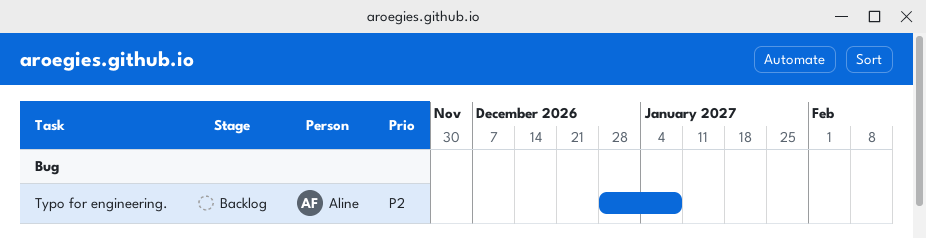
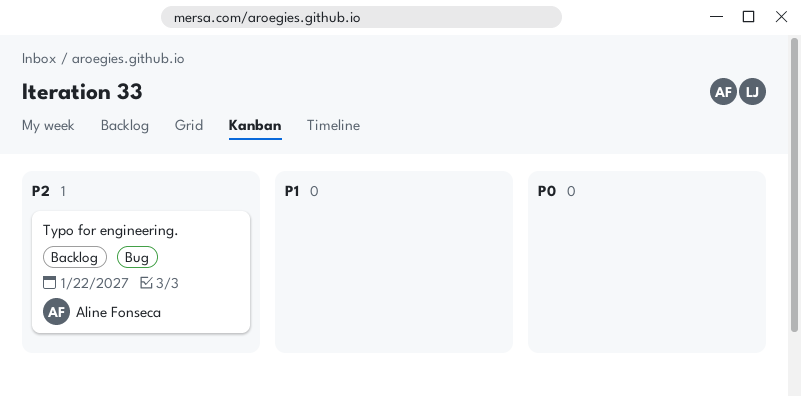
Typo for engineering., due: Jan 8 -> Jan 22

